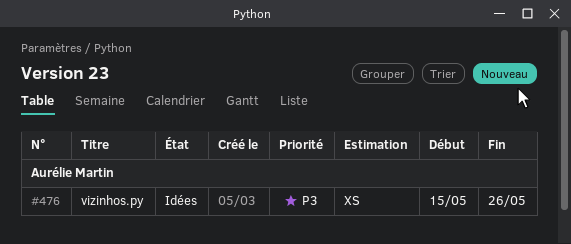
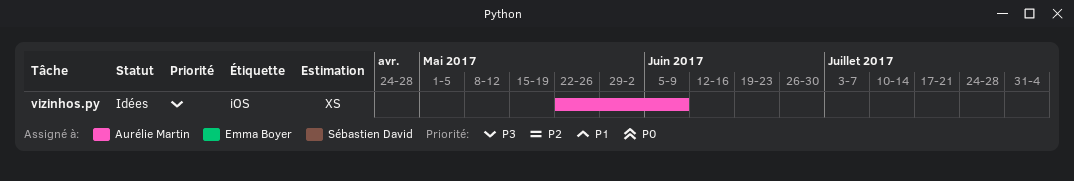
vizinhos.py, start: May 15 -> May 22
vizinhos.py, due: May 26 -> Jun 9

